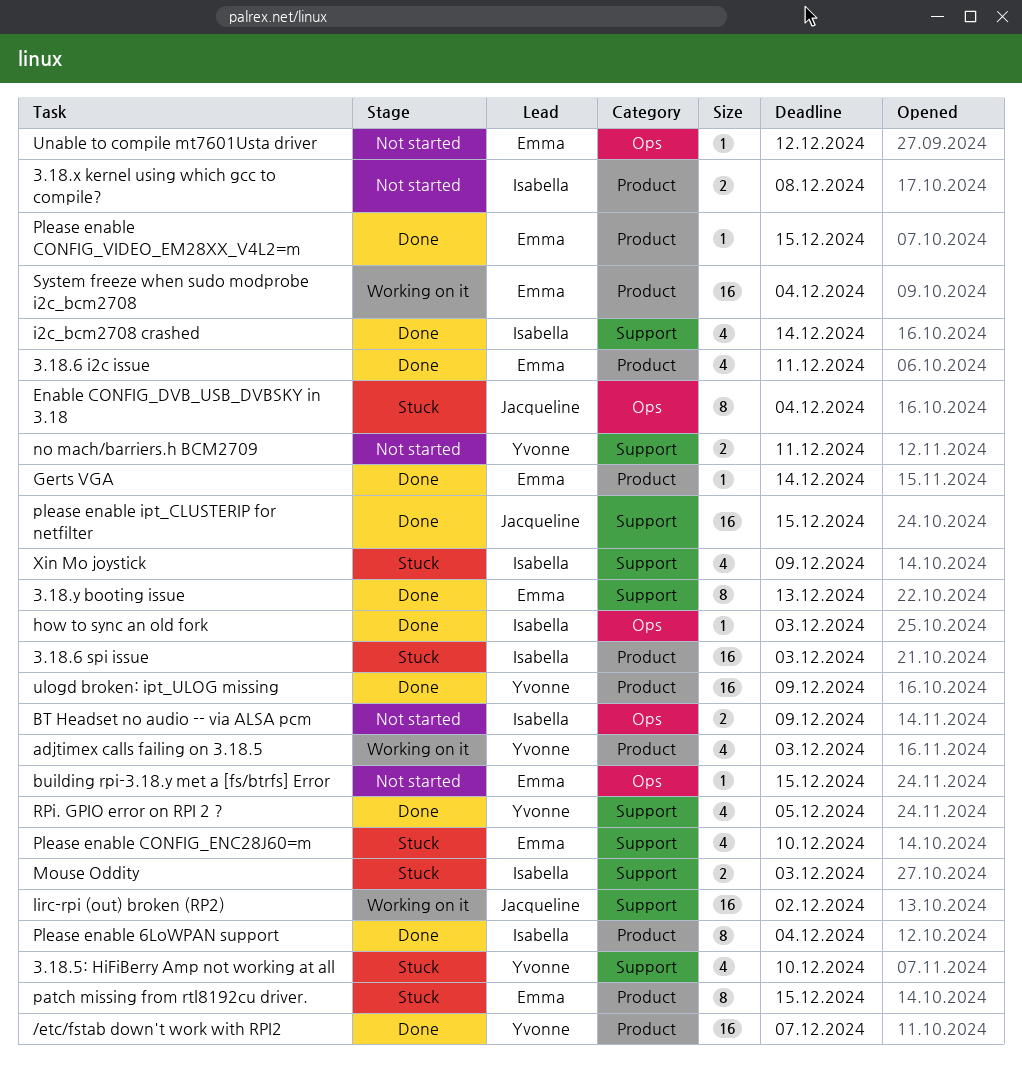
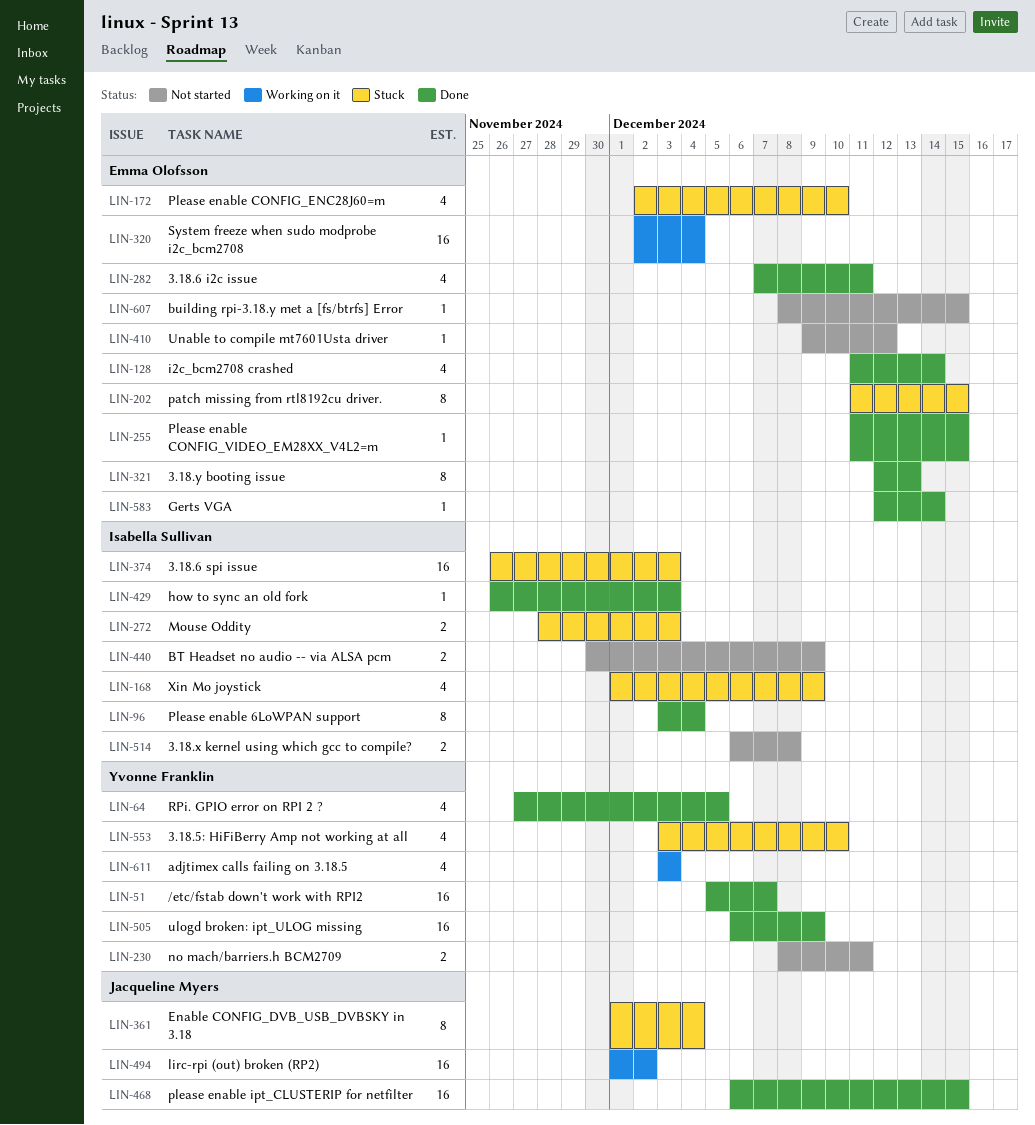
i2c_bcm2708 crashed, owner: Isabella Sullivan -> Emma Olofsson

